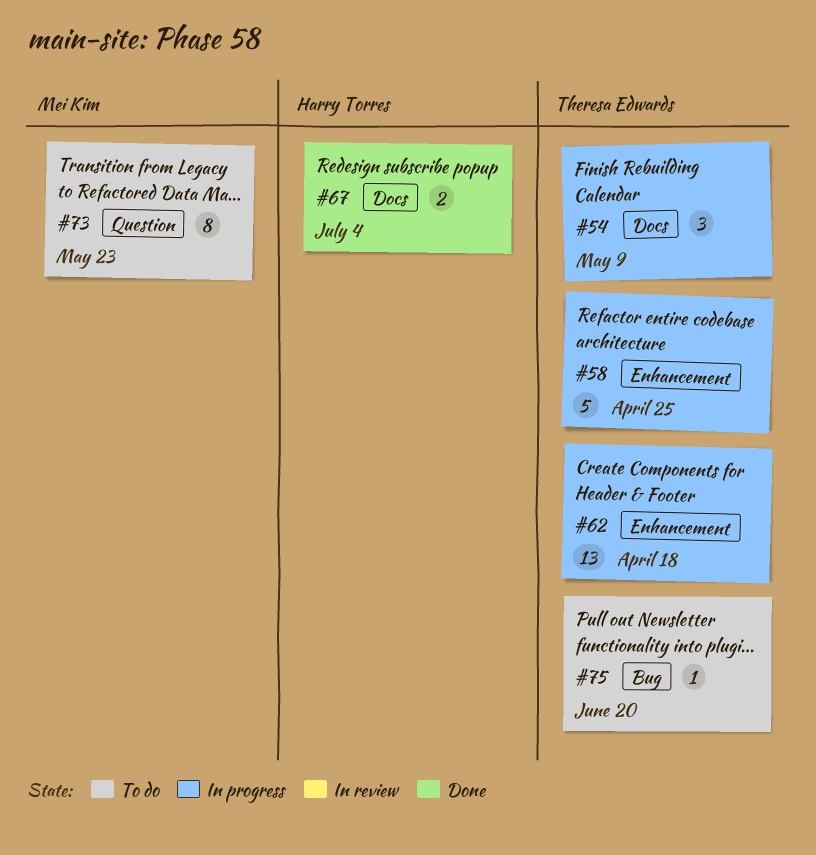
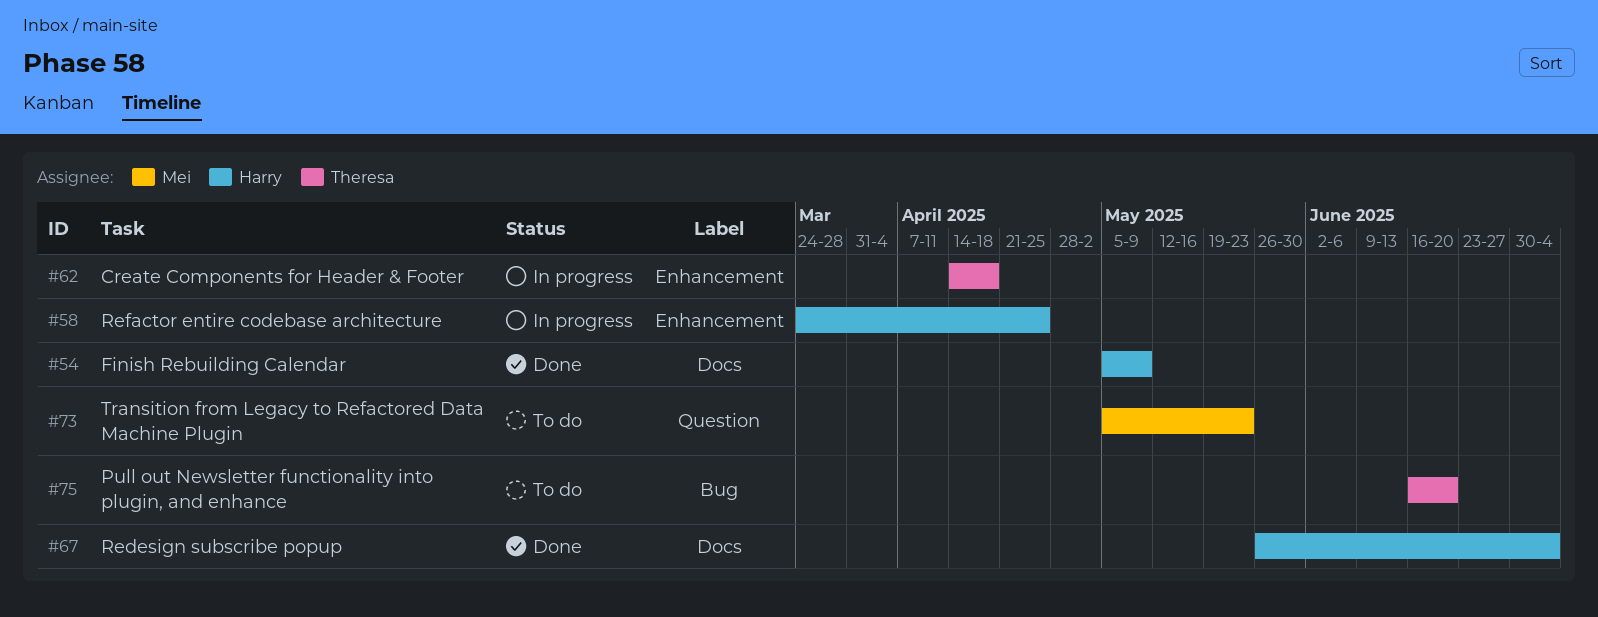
#54, status: In progress -> Done
#54, owner: Theresa Edwards -> Harry Torres
#58, owner: Theresa Edwards -> Harry Torres

